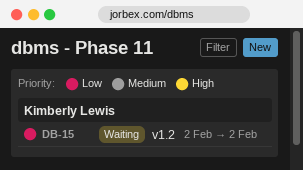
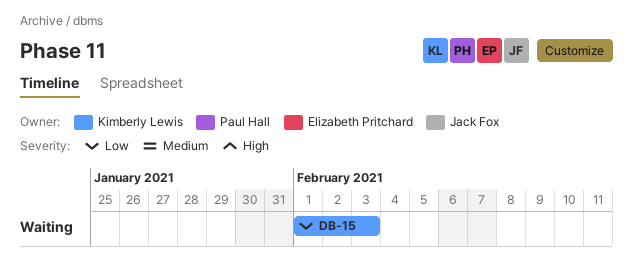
DB-15, start: Feb 2 -> Feb 1
DB-15, due: Feb 2 -> Feb 3

